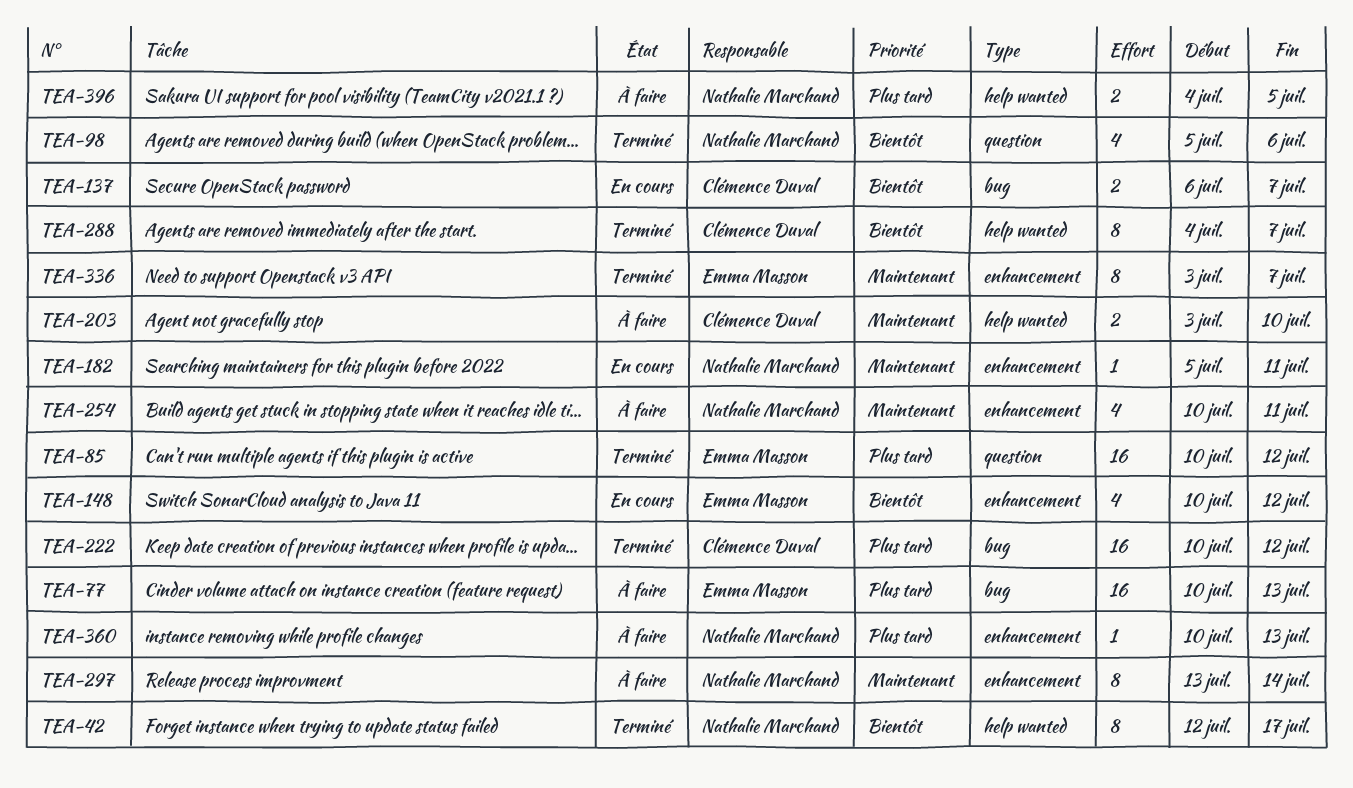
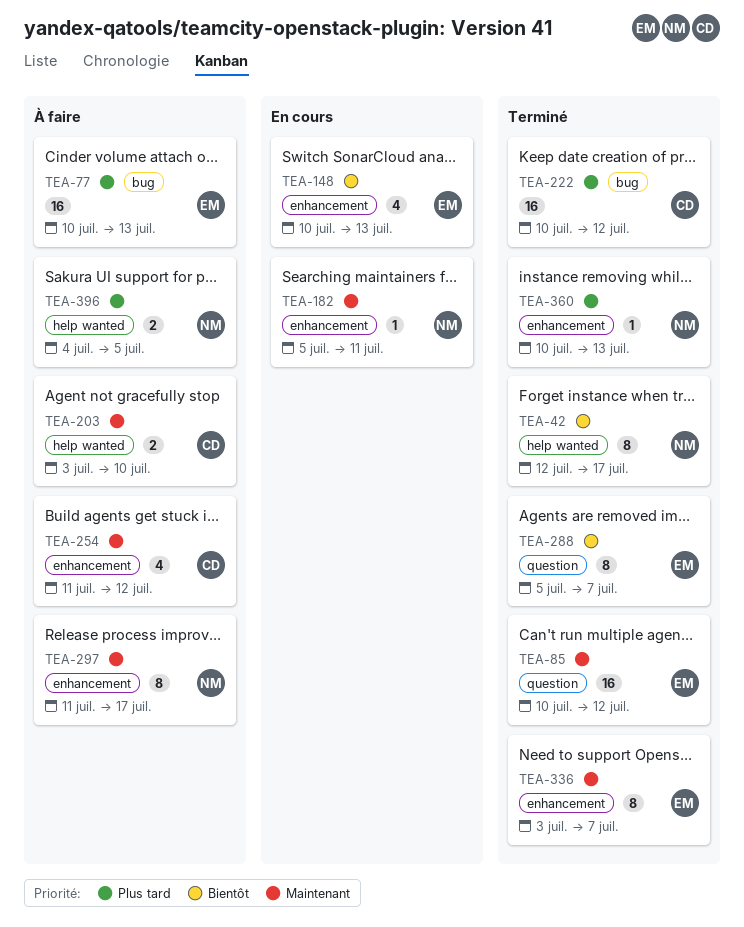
TEA-85, priority: Plus tard -> Maintenant
TEA-98: present -> none
TEA-137: present -> none
TEA-148, due: Jul 12 -> Jul 13
TEA-254, owner: Nathalie Marchand -> Clémence Duval
TEA-254, start: Jul 10 -> Jul 11
TEA-254, due: Jul 11 -> Jul 12
TEA-288, owner: Clémence Duval -> Emma Masson
TEA-288, label: help wanted -> question
TEA-288, start: Jul 4 -> Jul 5
TEA-297, start: Jul 13 -> Jul 11
TEA-297, due: Jul 14 -> Jul 17
TEA-360, status: À faire -> Terminé

